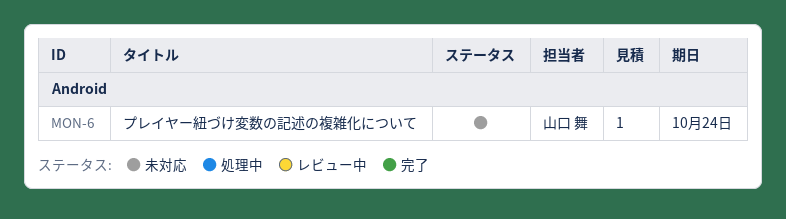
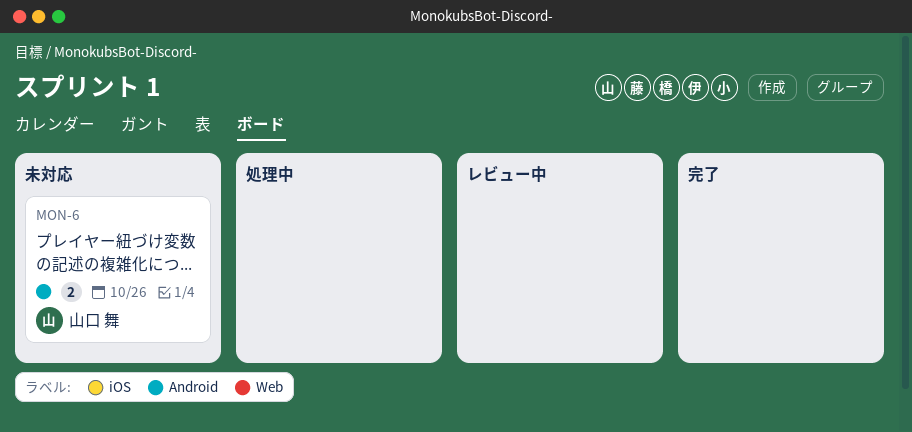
MON-6, estimate: 1 -> 2
MON-6, due: Oct 24 -> Oct 26

